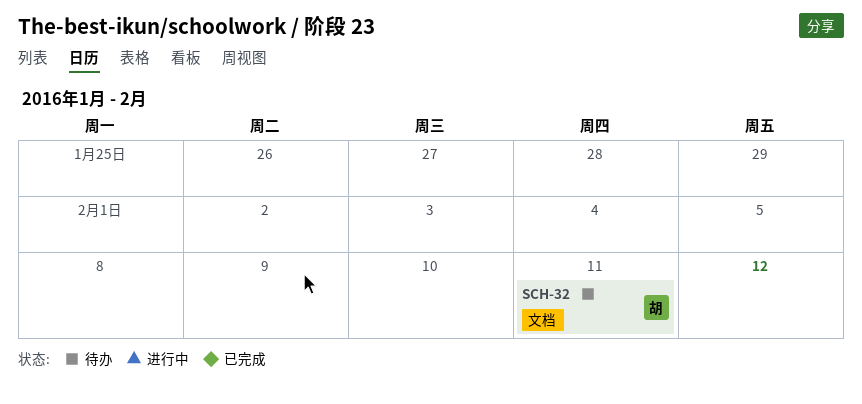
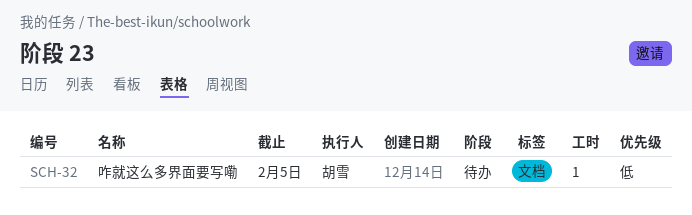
SCH-32, due: Feb 11 -> Feb 5

